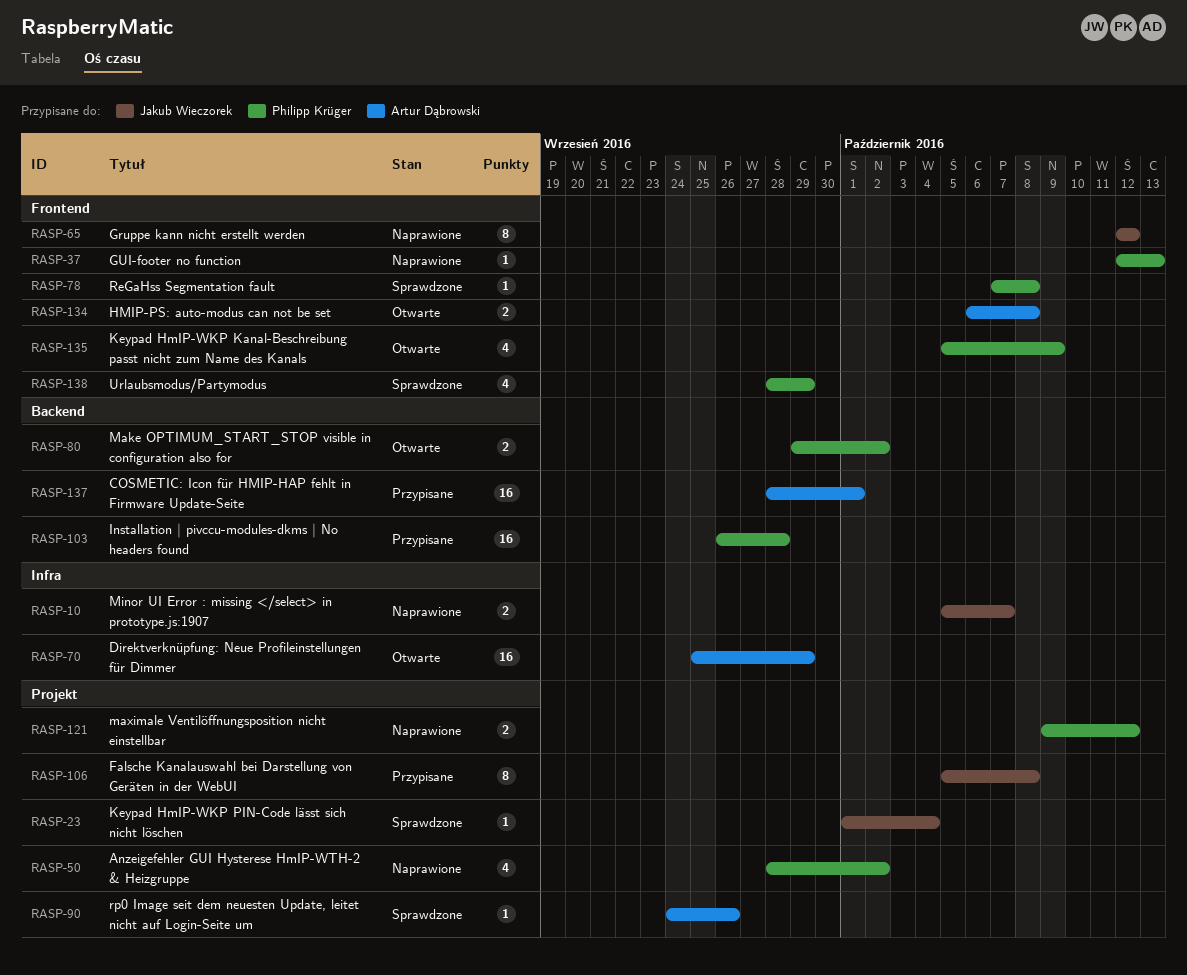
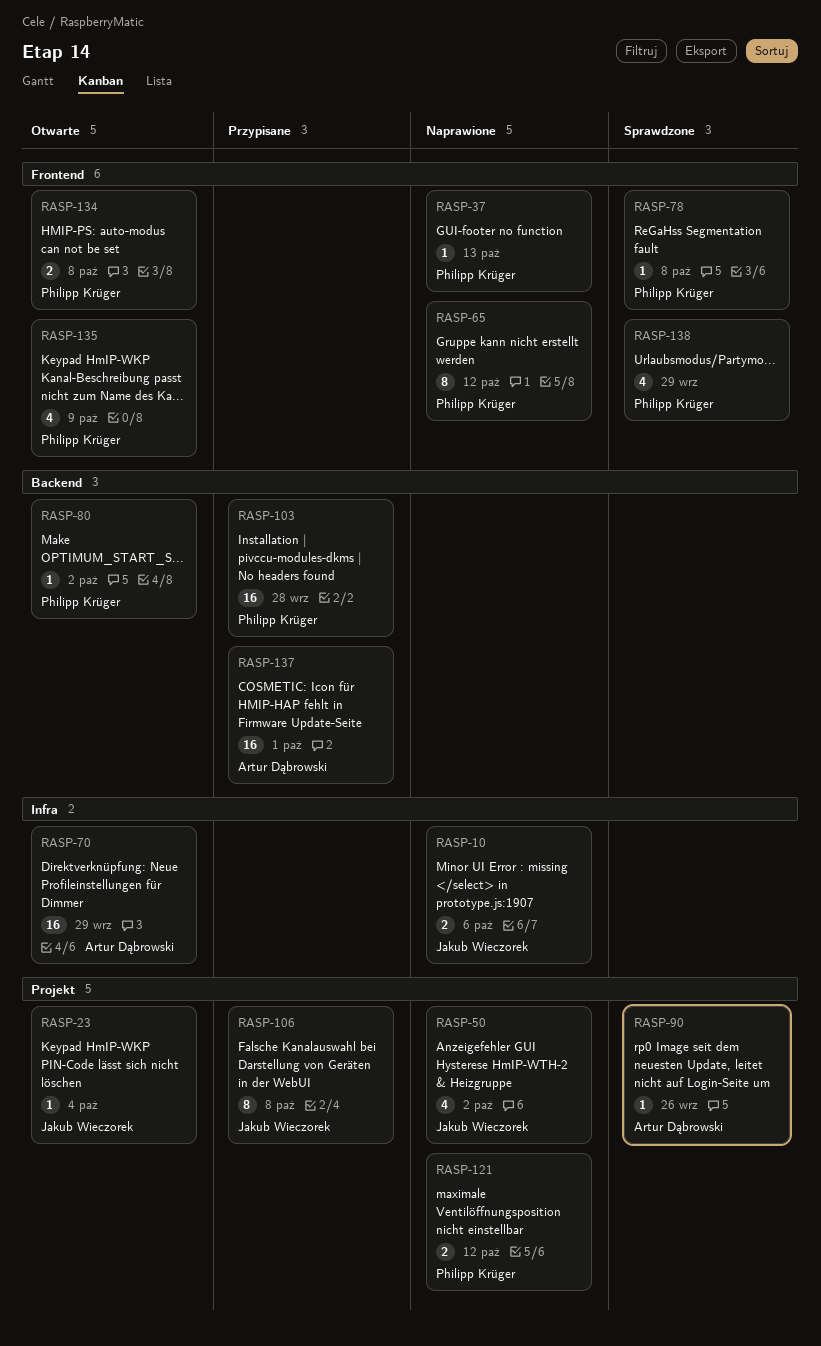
RASP-10, due: Oct 7 -> Oct 6
RASP-23, status: Sprawdzone -> Otwarte
RASP-50, owner: Philipp Krüger -> Jakub Wieczorek
RASP-65, owner: Jakub Wieczorek -> Philipp Krüger
RASP-80, estimate: 2 -> 1
RASP-134, owner: Artur Dąbrowski -> Philipp Krüger

